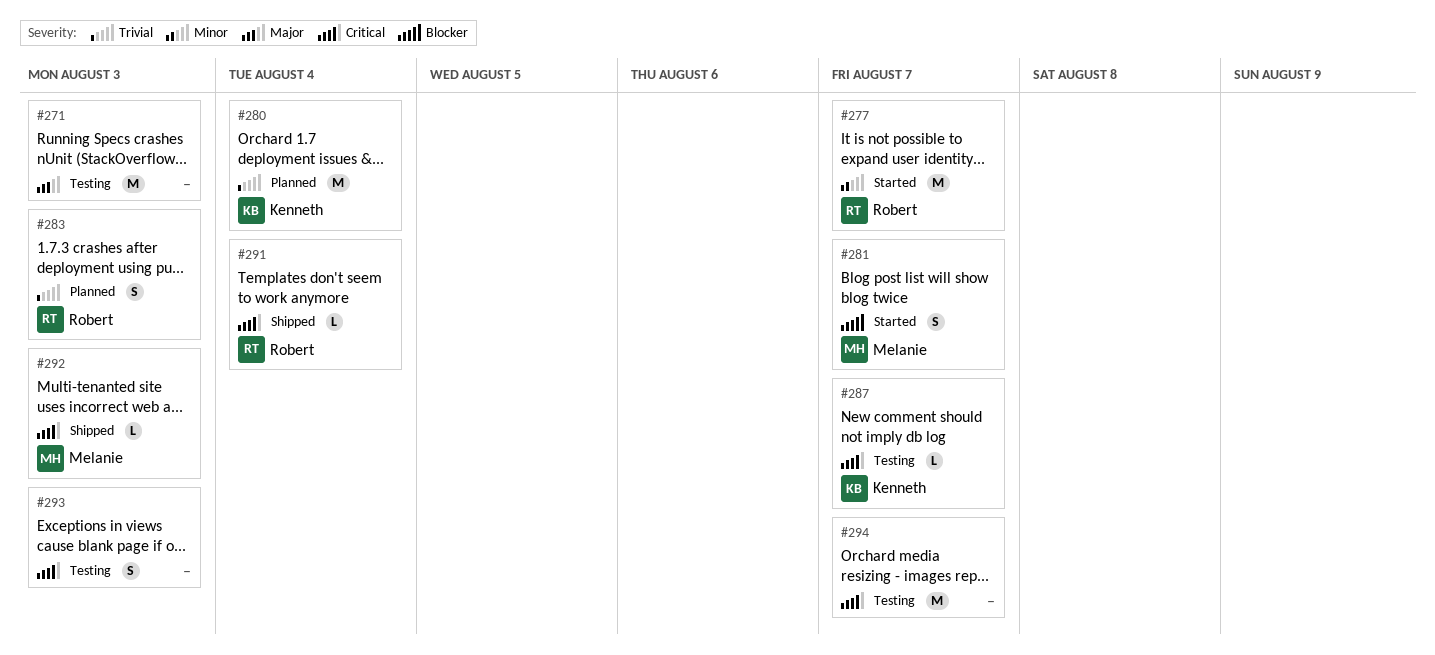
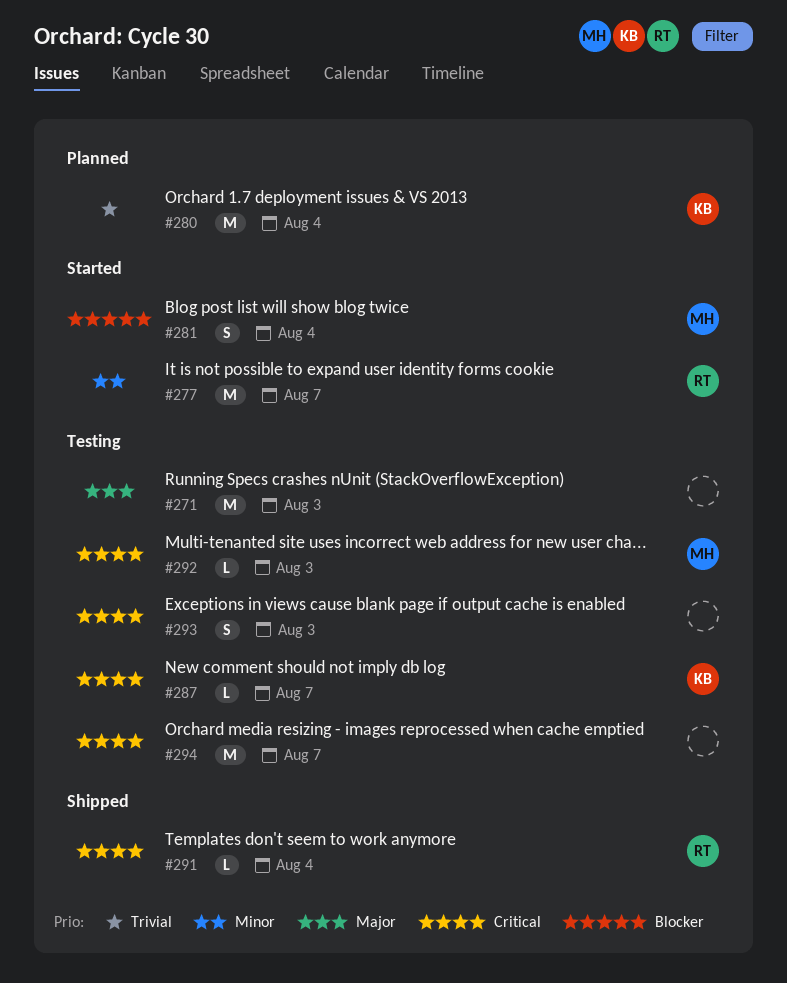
#281, due: Aug 7 -> Aug 4
#283: present -> none
#292, status: Shipped -> Testing

